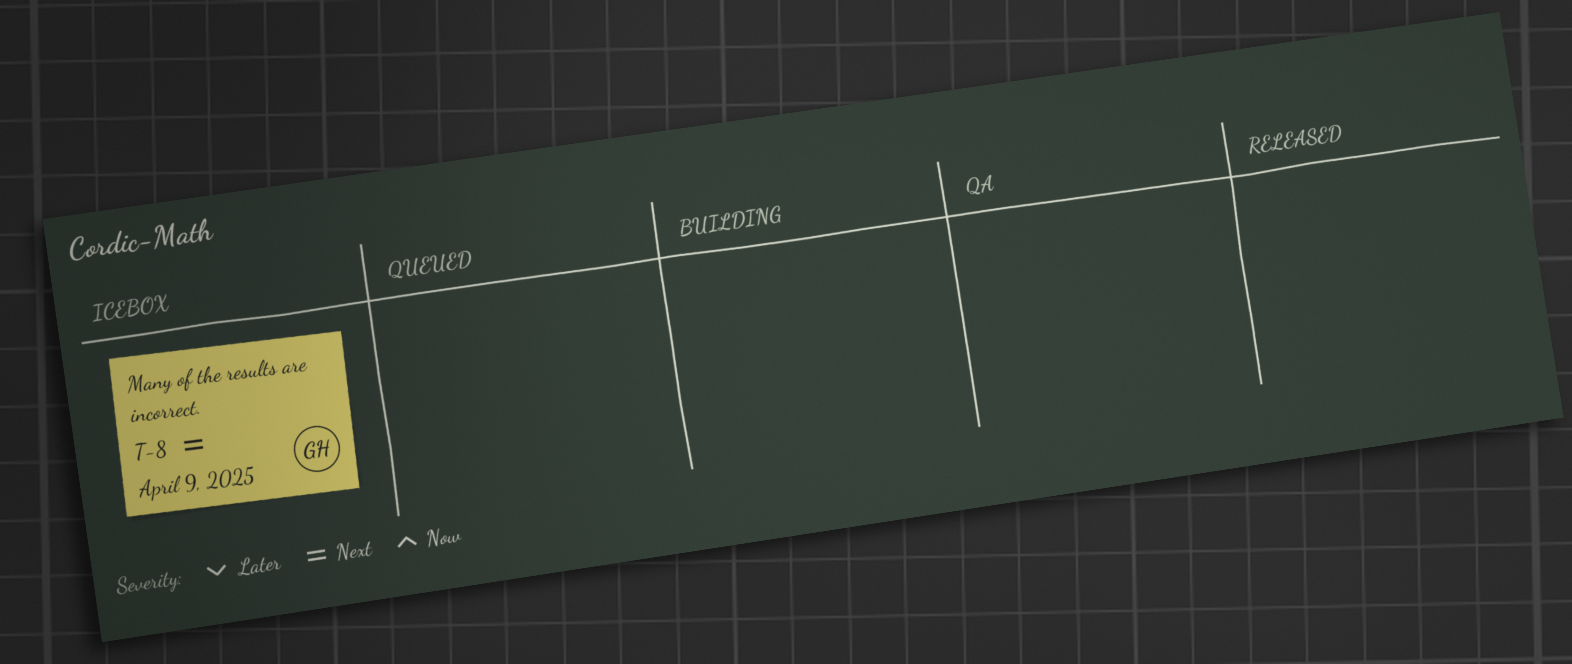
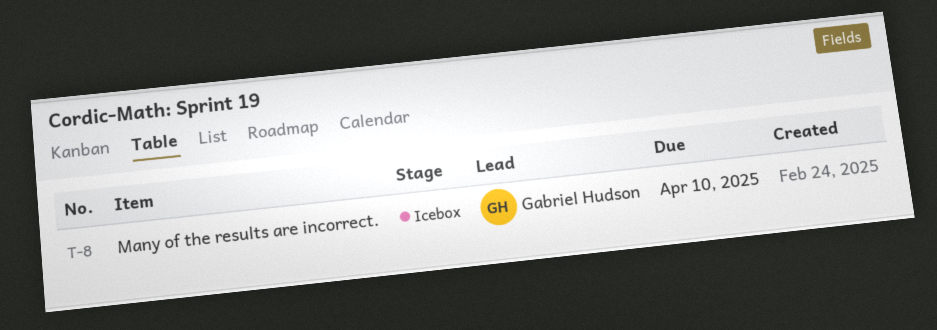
T-8, due: Apr 9 -> Apr 10

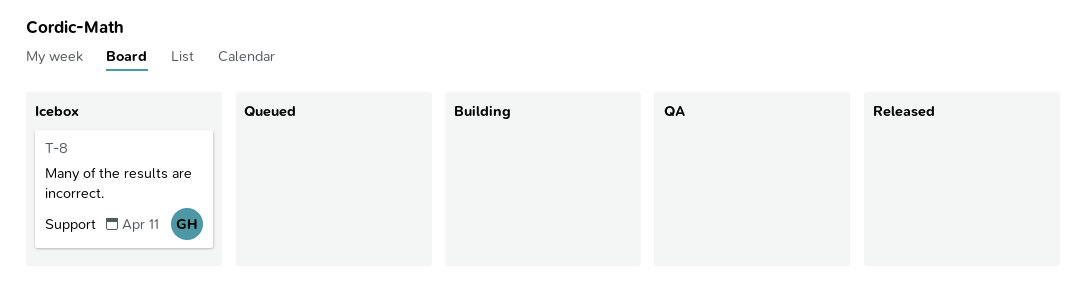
T-8, due: Apr 10 -> Apr 11

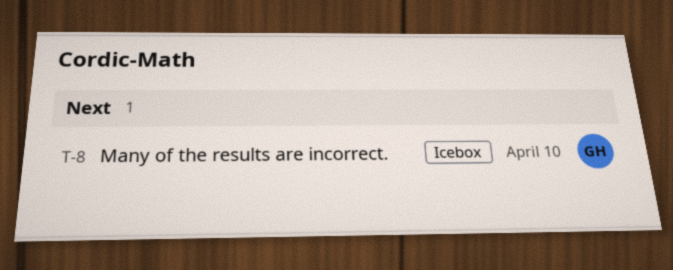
T-8, due: Apr 11 -> Apr 10

